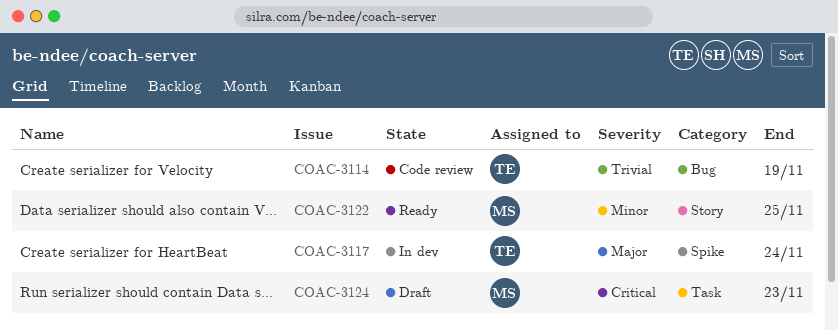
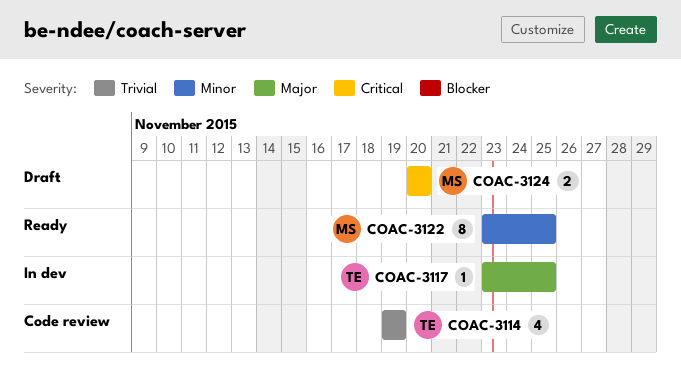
COAC-3117, due: Nov 24 -> Nov 25
COAC-3124, due: Nov 23 -> Nov 20

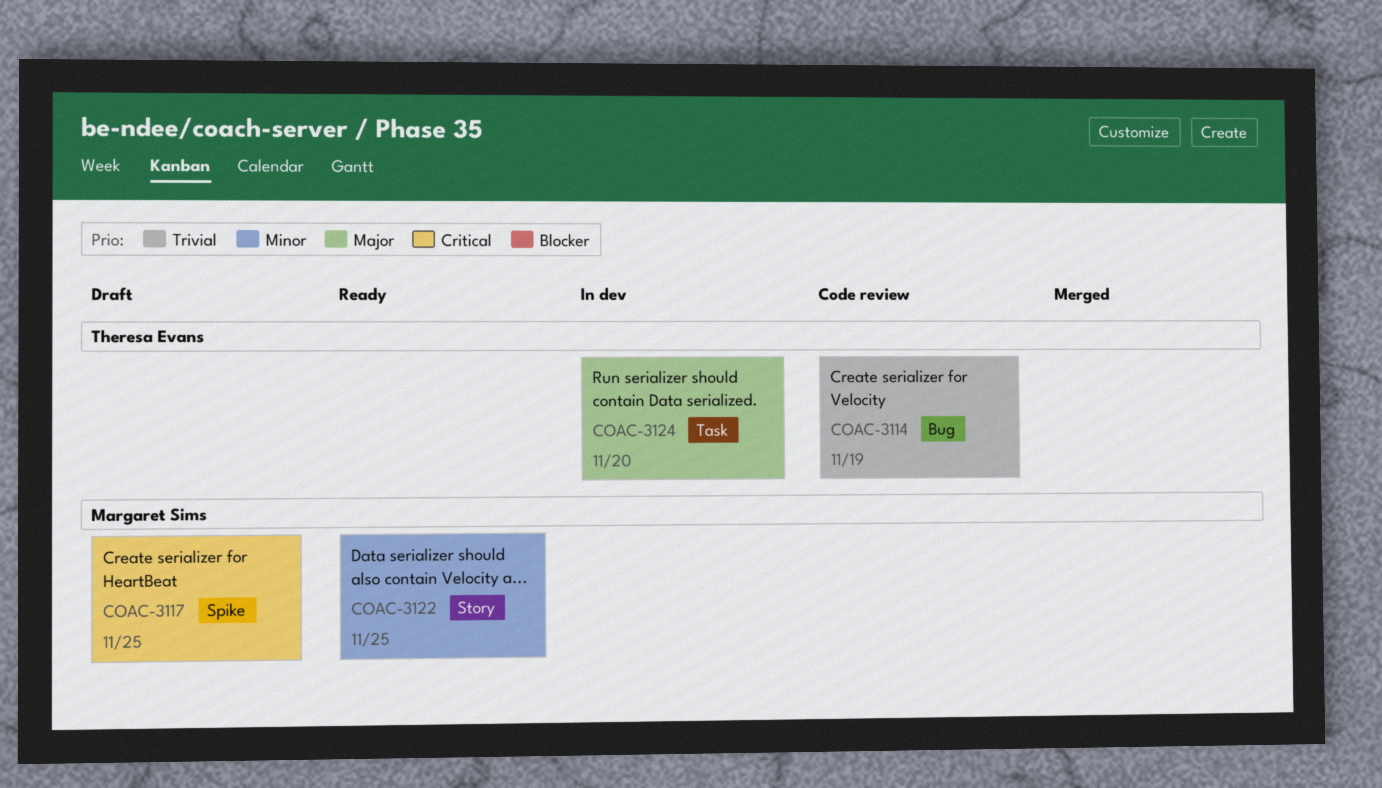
COAC-3117, status: In dev -> Draft
COAC-3117, owner: Theresa Evans -> Margaret Sims
COAC-3117, priority: Major -> Critical
COAC-3124, status: Draft -> In dev
COAC-3124, owner: Margaret Sims -> Theresa Evans
COAC-3124, priority: Critical -> Major

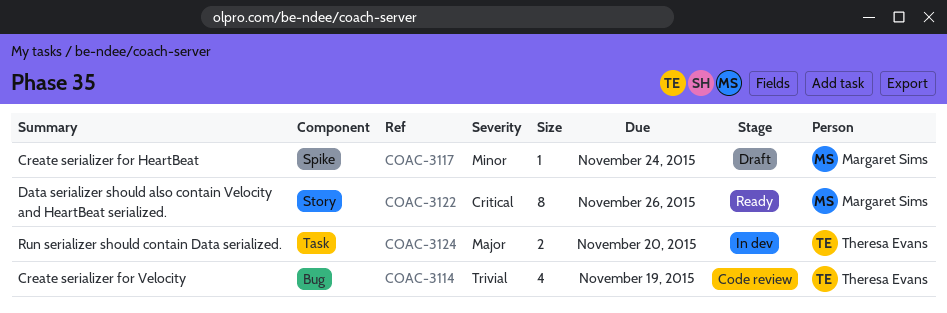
COAC-3117, priority: Critical -> Minor
COAC-3117, due: Nov 25 -> Nov 24
COAC-3122, priority: Minor -> Critical
COAC-3122, due: Nov 25 -> Nov 26

